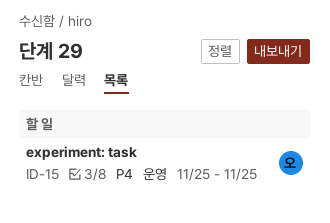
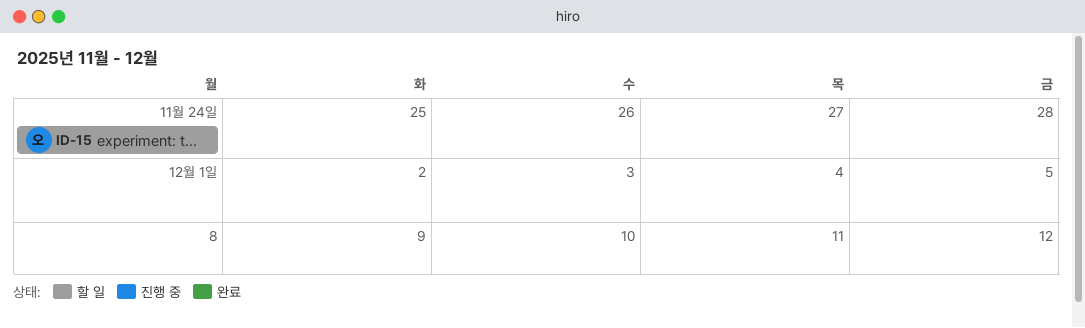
ID-15, start: Nov 25 -> Nov 24
ID-15, due: Nov 25 -> Nov 24

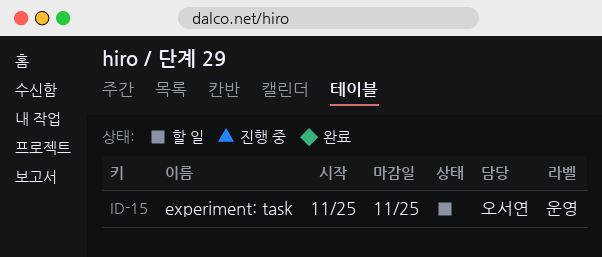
ID-15, start: Nov 24 -> Nov 25
ID-15, due: Nov 24 -> Nov 25

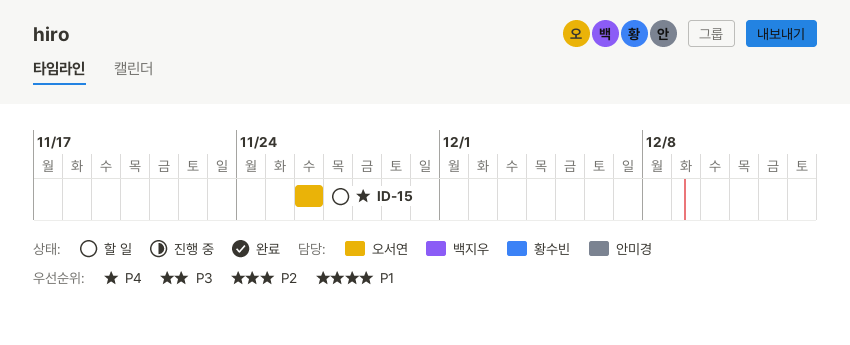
ID-15, start: Nov 25 -> Nov 26
ID-15, due: Nov 25 -> Nov 26

